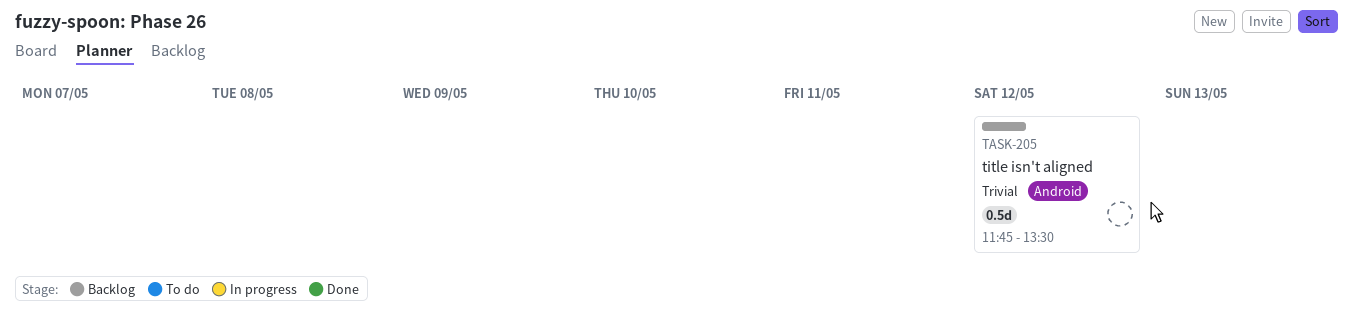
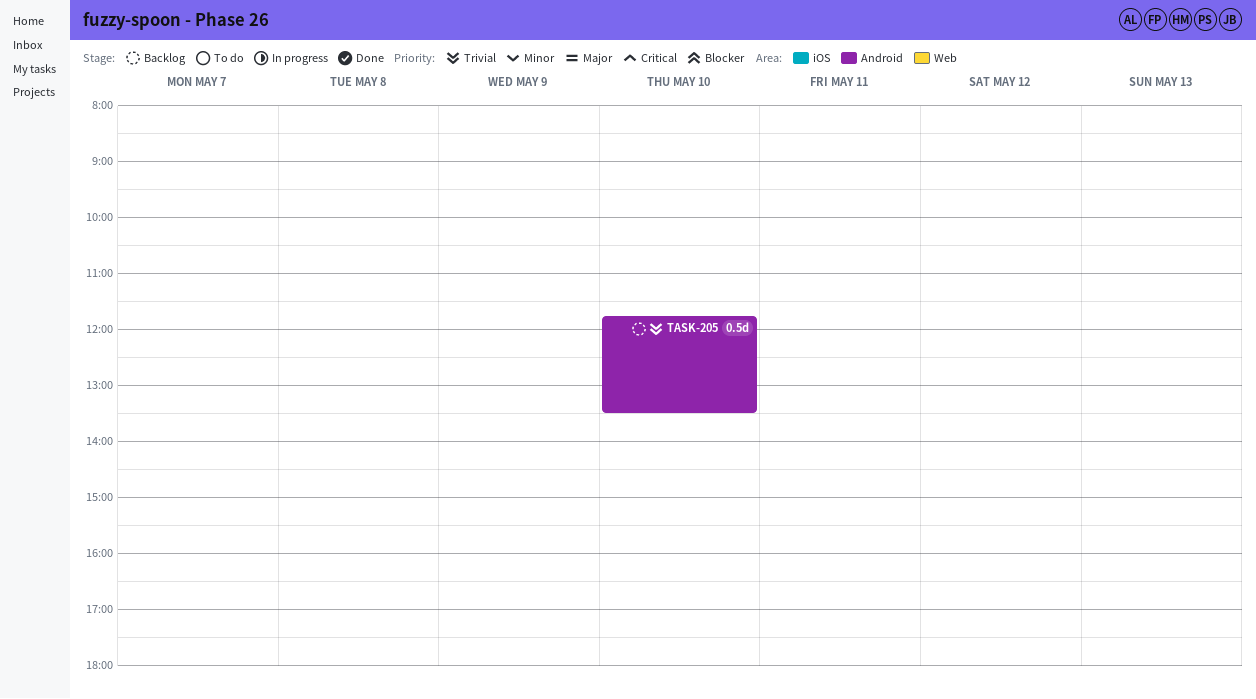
TASK-205, day: May 12 -> May 10

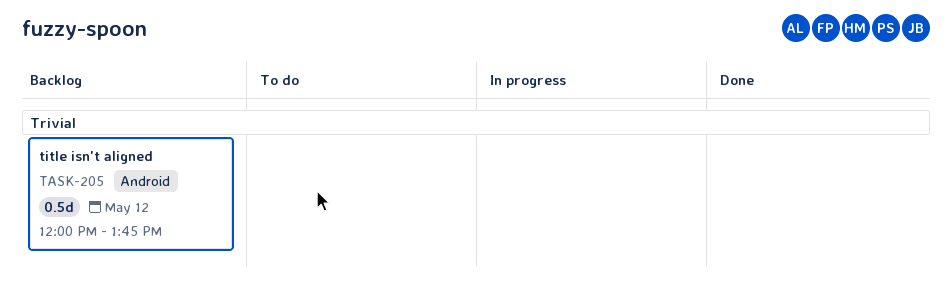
TASK-205, day: May 10 -> May 12
TASK-205, begins: 11:45 -> 12:00
TASK-205, ends: 13:30 -> 13:45

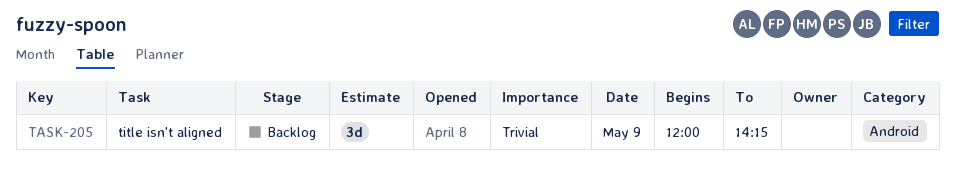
TASK-205, estimate: 0.5d -> 3d
TASK-205, day: May 12 -> May 9
TASK-205, ends: 13:45 -> 14:15

